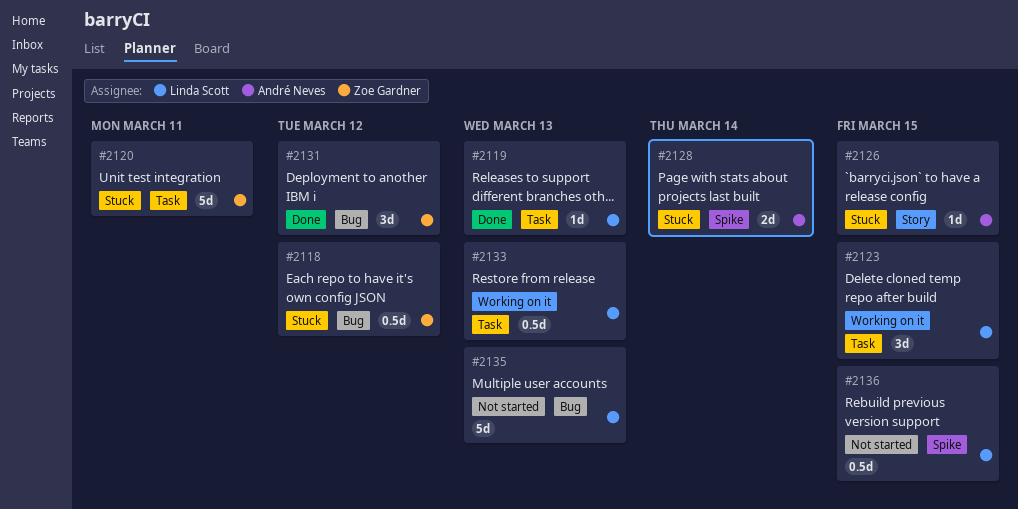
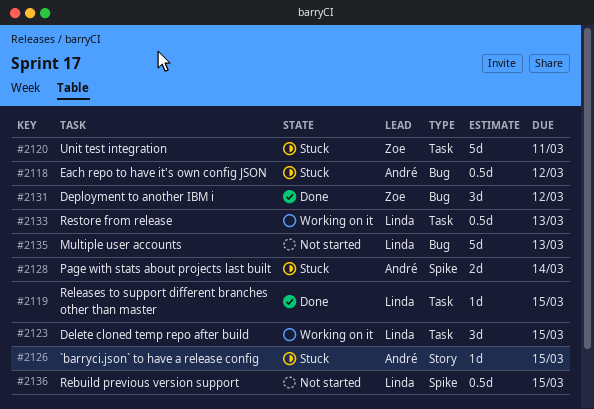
#2118, owner: Zoe Gardner -> André Neves
#2119, due: Mar 13 -> Mar 15

